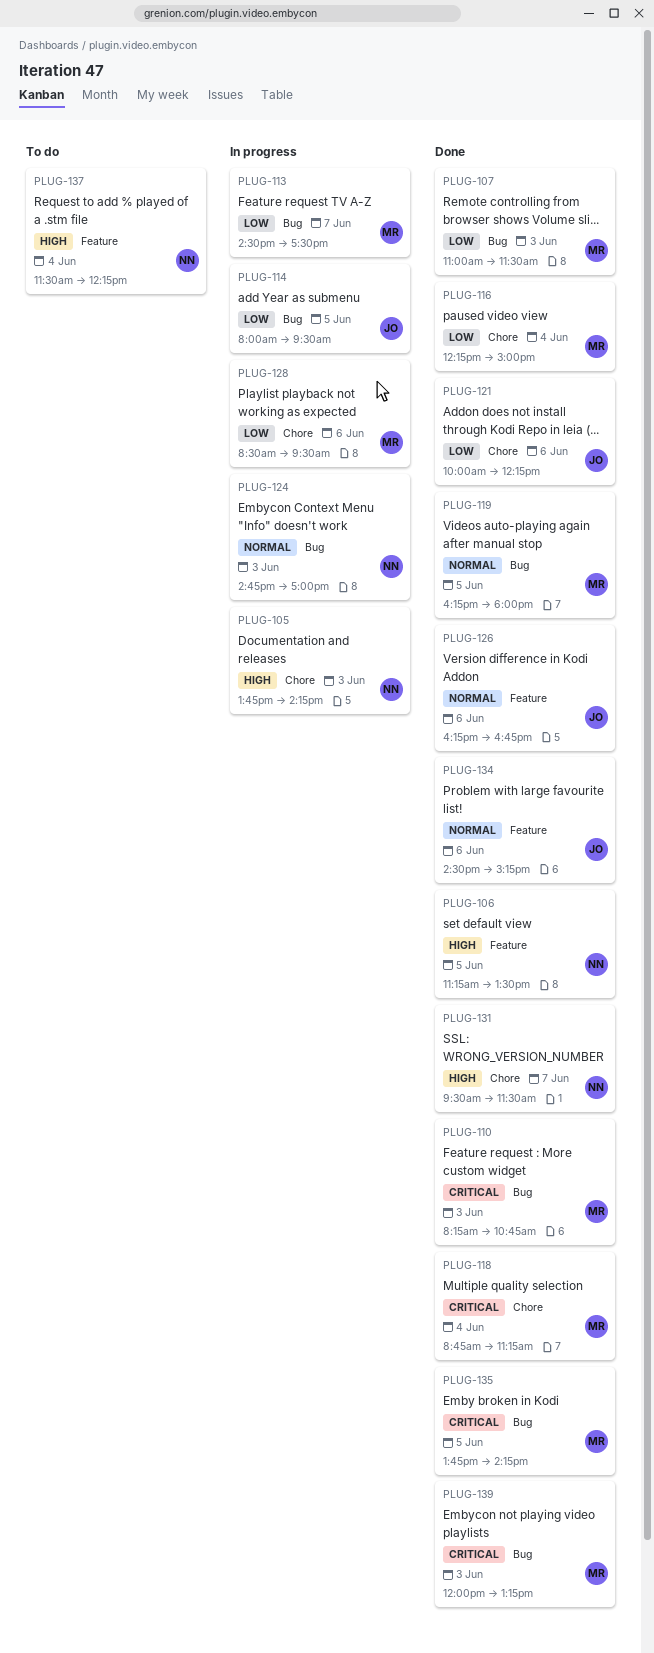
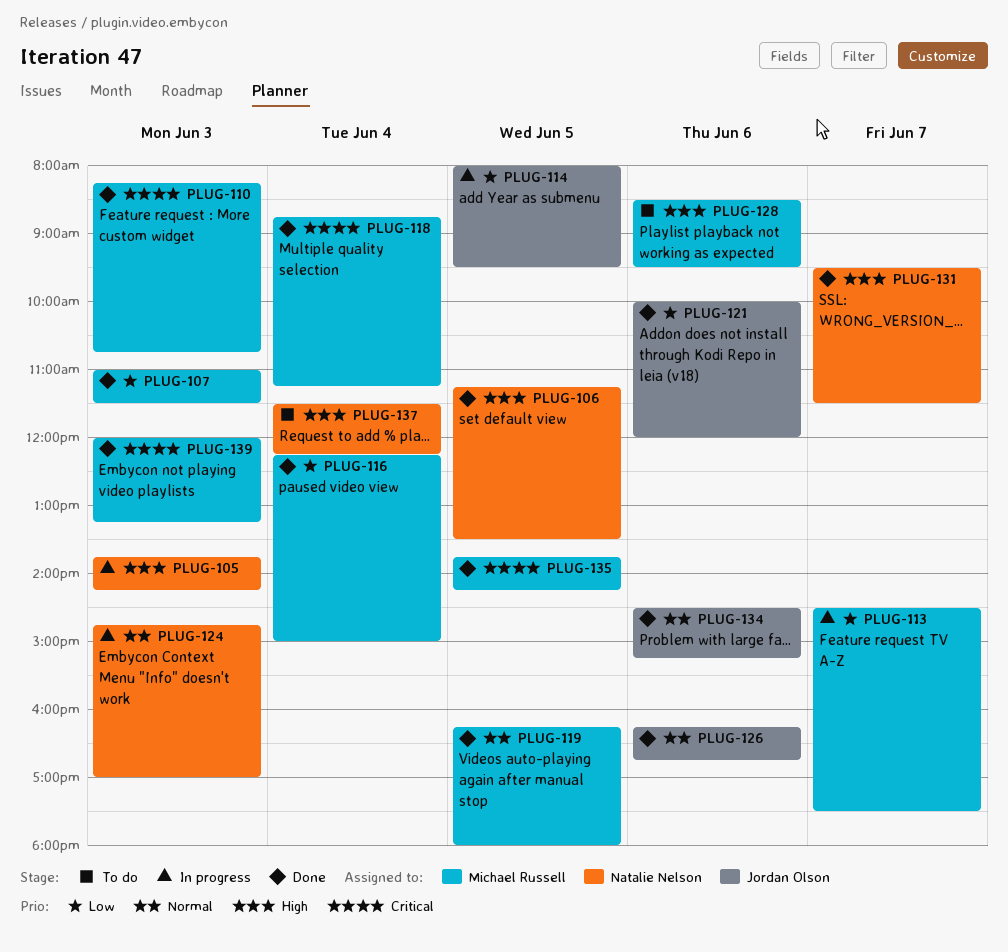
PLUG-121, ends: 12:15 -> 12:00
PLUG-128, status: In progress -> To do
PLUG-128, priority: Low -> High

